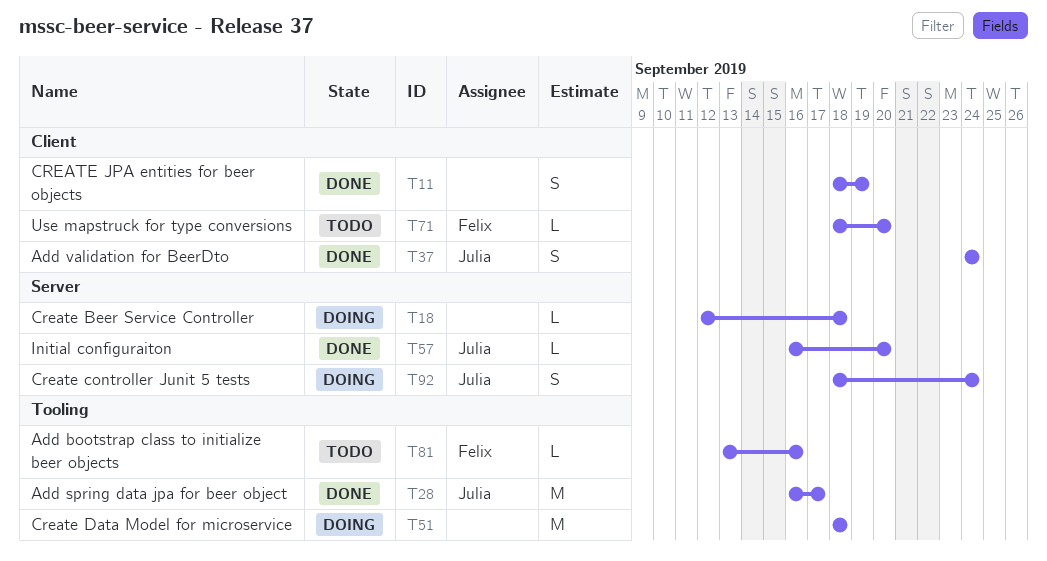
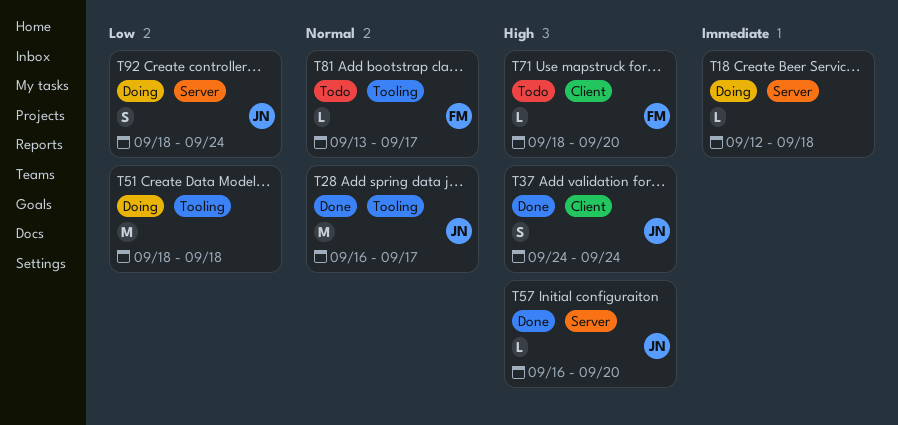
T11: present -> none
T81, due: Sep 16 -> Sep 17

